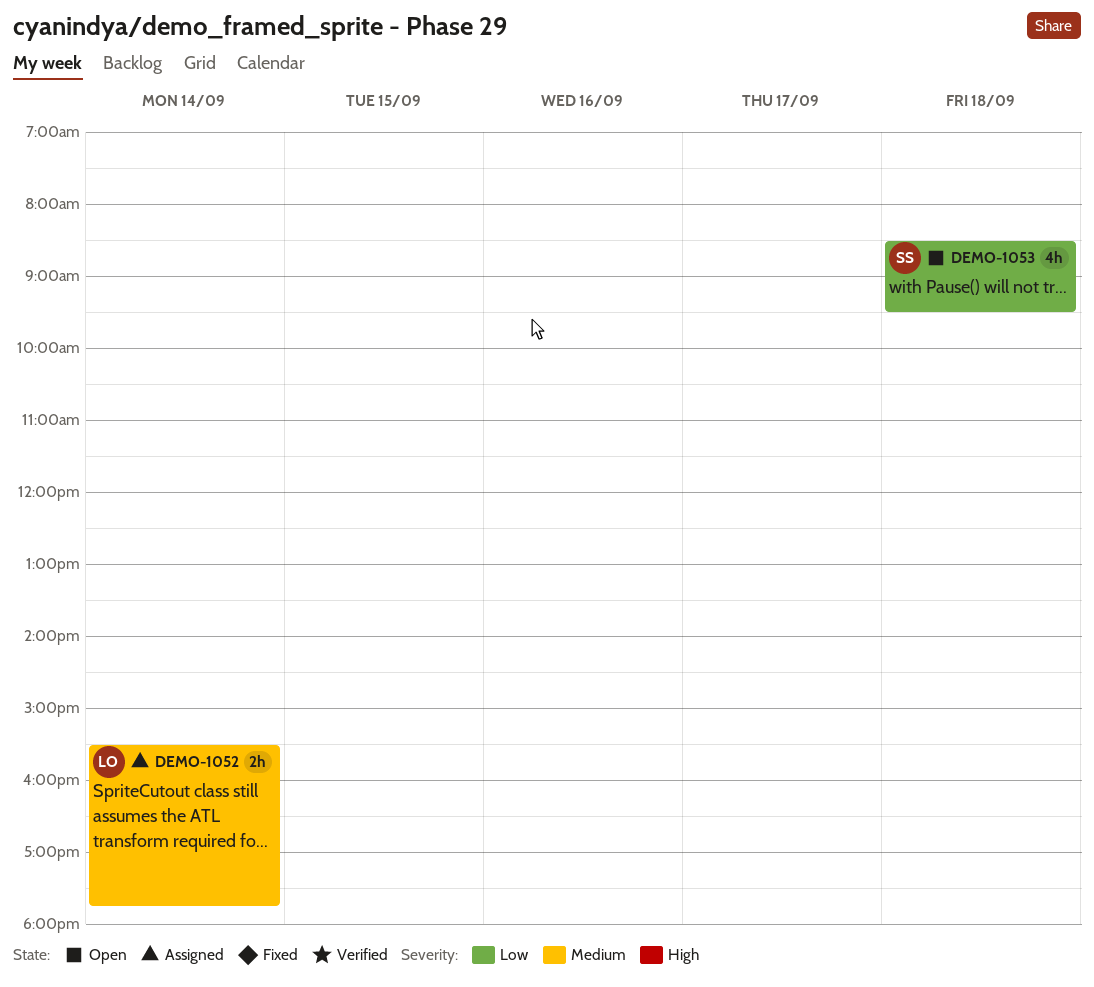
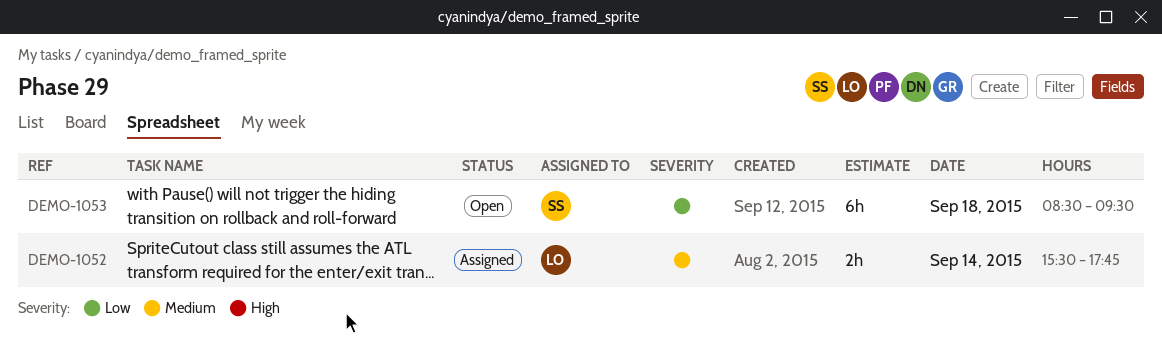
DEMO-1053, estimate: 4h -> 6h

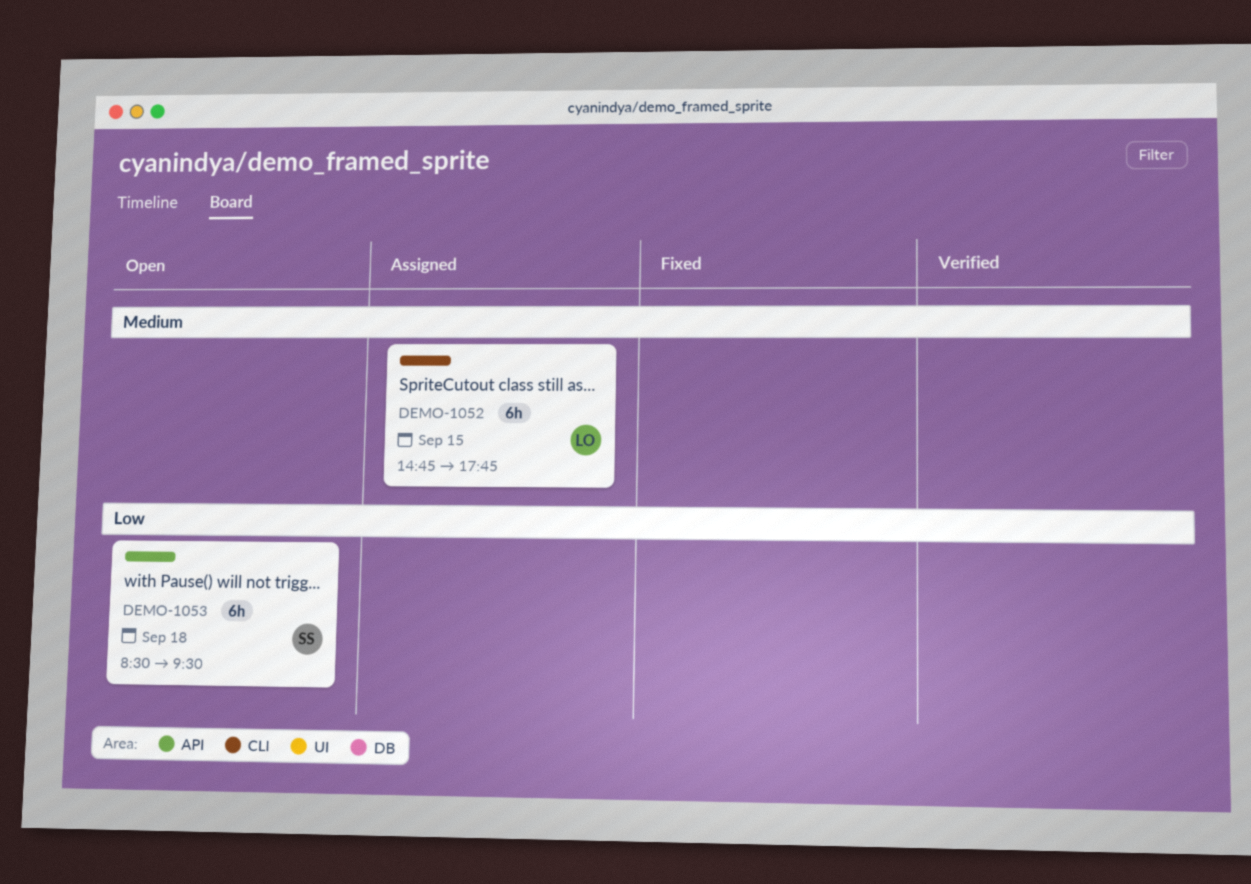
DEMO-1052, estimate: 2h -> 6h
DEMO-1052, day: Sep 14 -> Sep 15
DEMO-1052, begins: 15:30 -> 14:45

